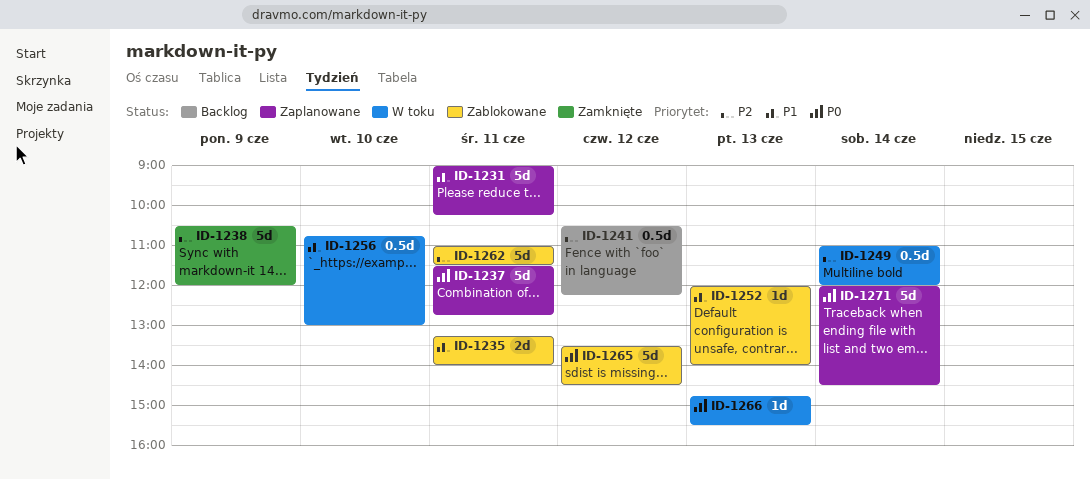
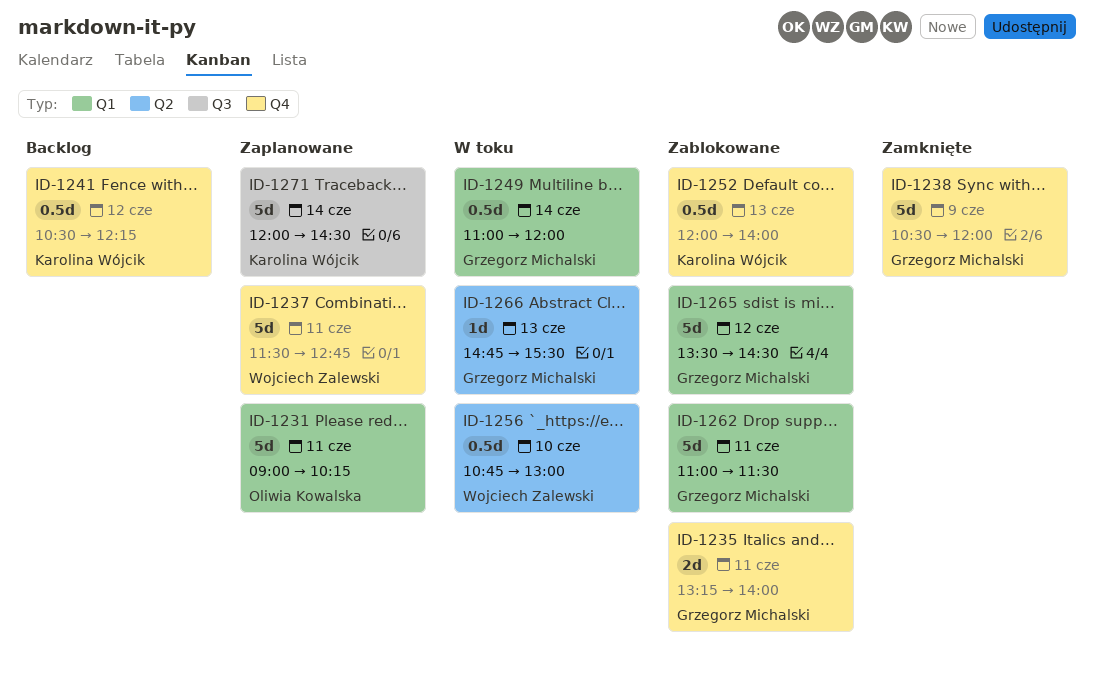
ID-1252, estimate: 1d -> 0.5d

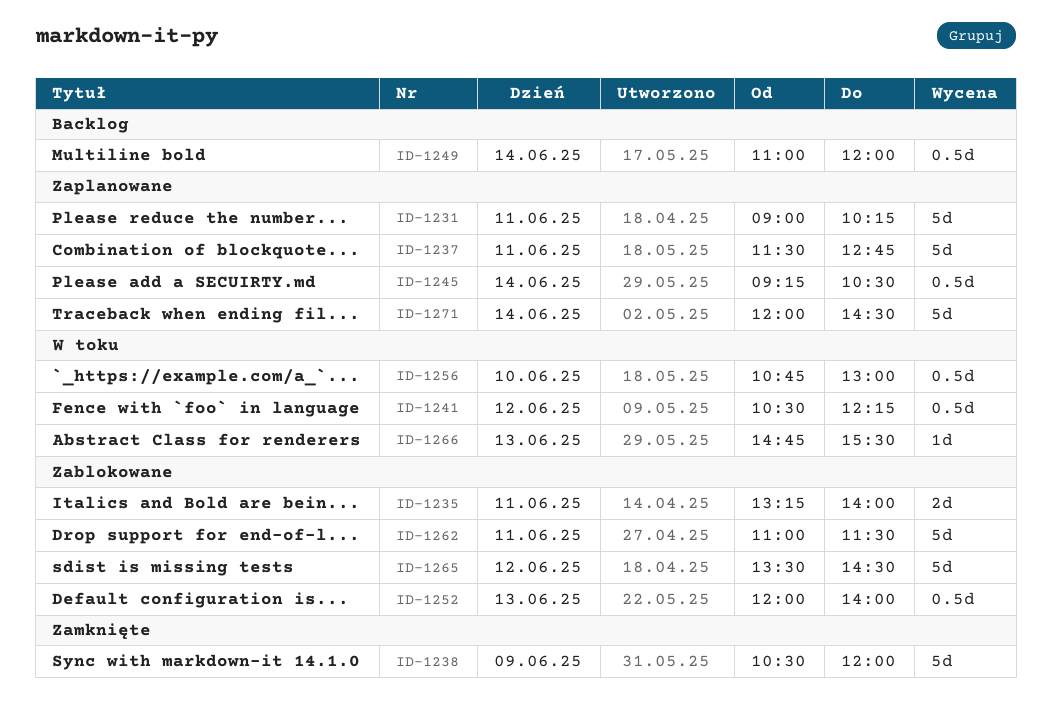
ID-1241, status: Backlog -> W toku
ID-1245: none -> present
ID-1249, status: W toku -> Backlog

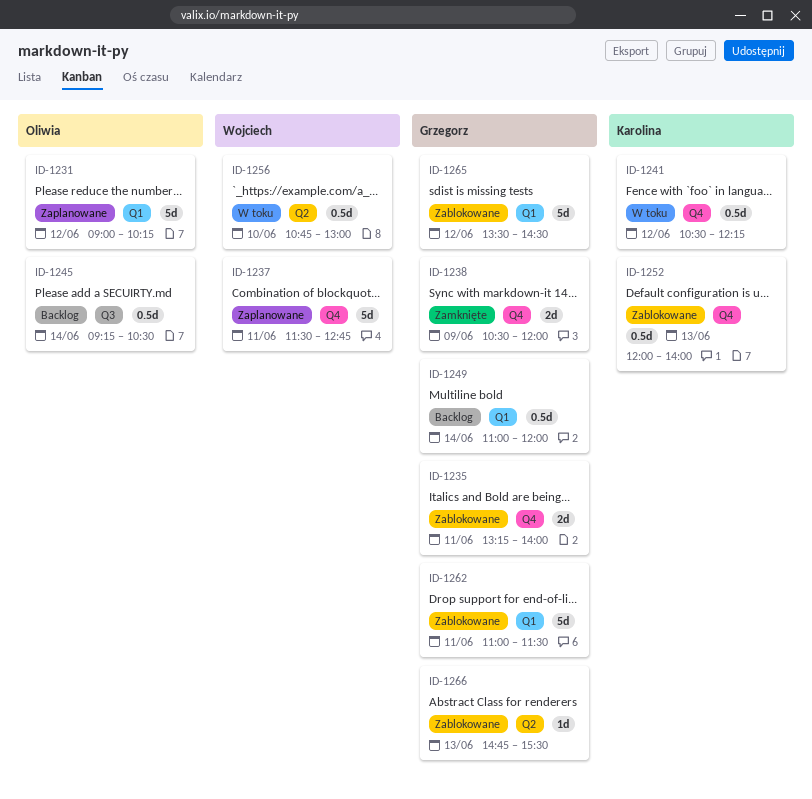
ID-1231, day: Jun 11 -> Jun 12
ID-1238, estimate: 5d -> 2d
ID-1245, status: Zaplanowane -> Backlog
ID-1266, status: W toku -> Zablokowane
ID-1271: present -> none

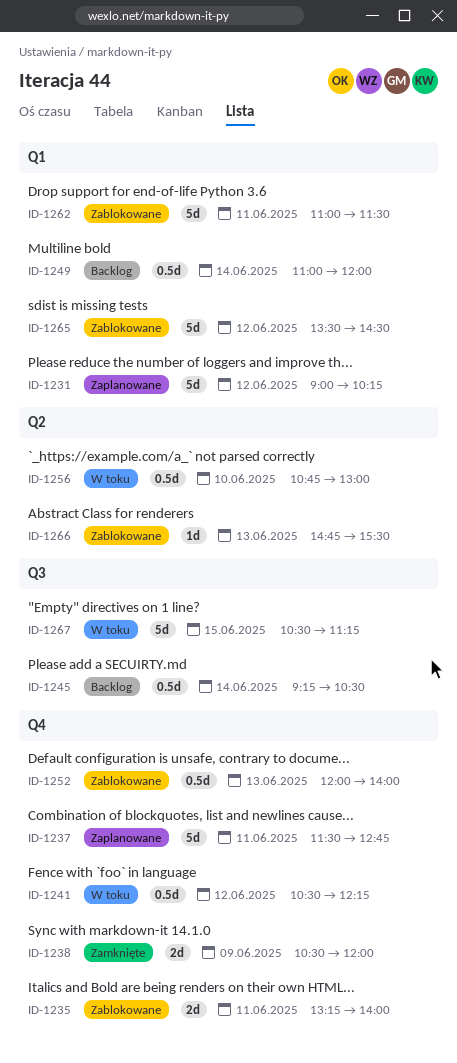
ID-1267: none -> present

